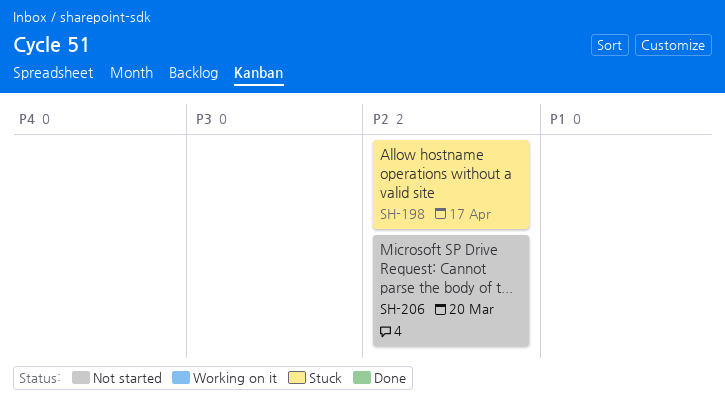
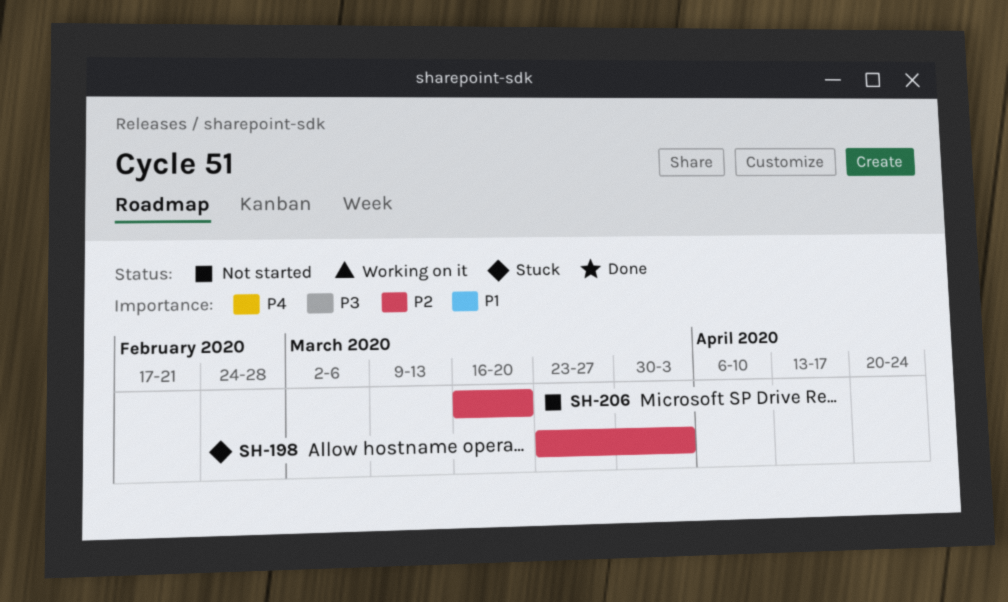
SH-198, due: Apr 17 -> Apr 3

